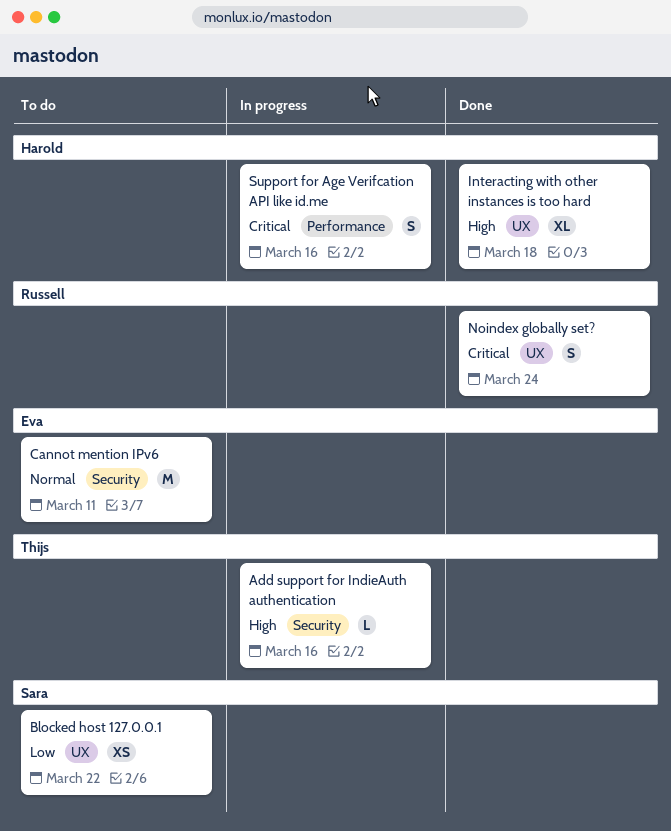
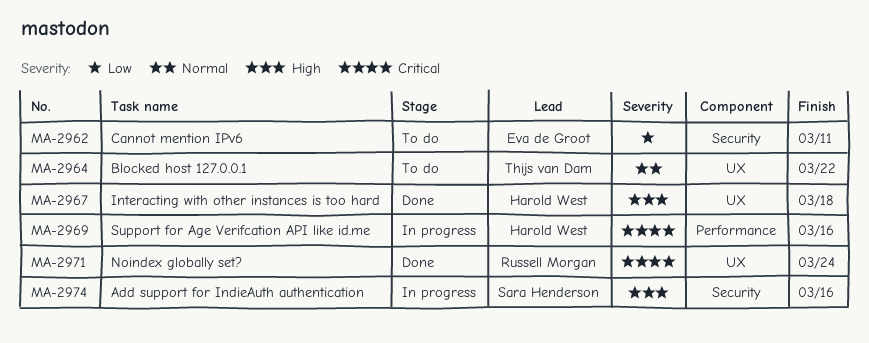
Add support for IndieAuth authentication, owner: Thijs van Dam -> Sara Henderson
Blocked host 127.0.0.1, owner: Sara Henderson -> Thijs van Dam
Blocked host 127.0.0.1, priority: Low -> Normal
Cannot mention IPv6, priority: Normal -> Low

